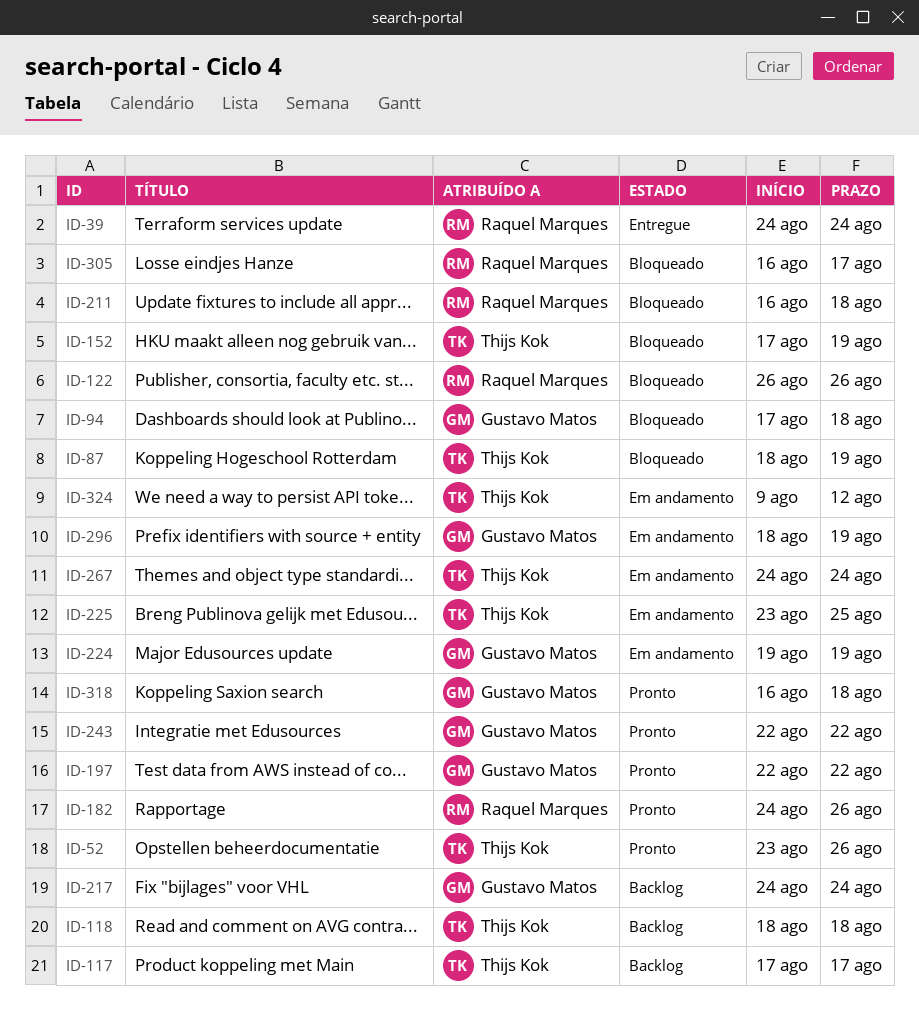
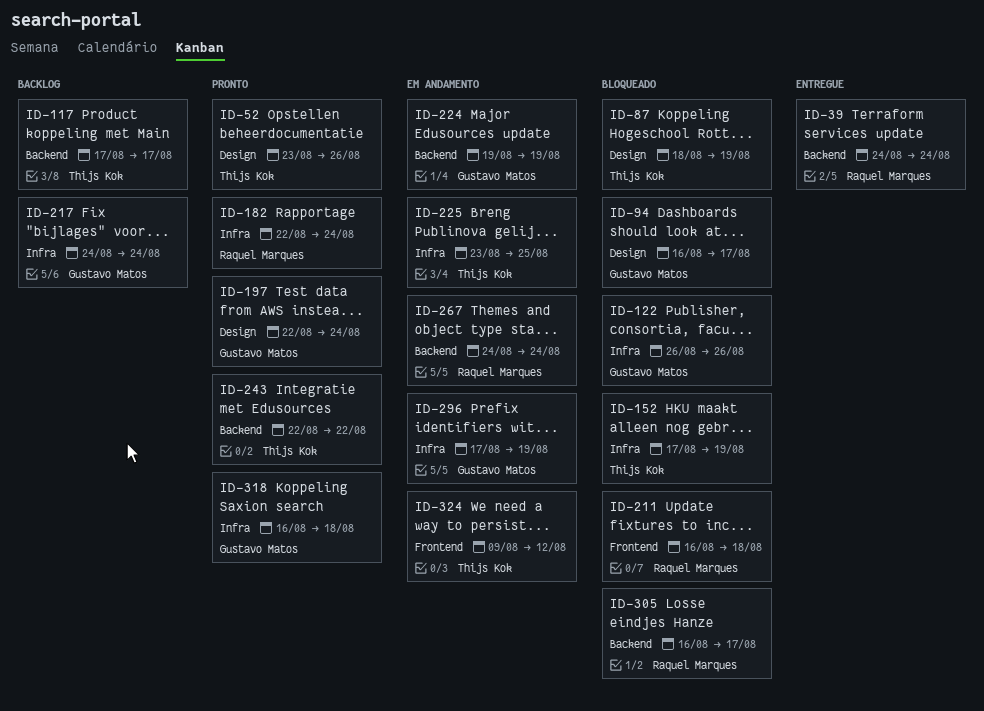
ID-94, start: Aug 17 -> Aug 16
ID-94, due: Aug 18 -> Aug 17
ID-118: present -> none
ID-122, owner: Raquel Marques -> Gustavo Matos
ID-182, start: Aug 24 -> Aug 22
ID-182, due: Aug 26 -> Aug 24
ID-197, due: Aug 22 -> Aug 24
ID-243, owner: Gustavo Matos -> Thijs Kok
ID-267, owner: Thijs Kok -> Raquel Marques
ID-296, start: Aug 18 -> Aug 17

